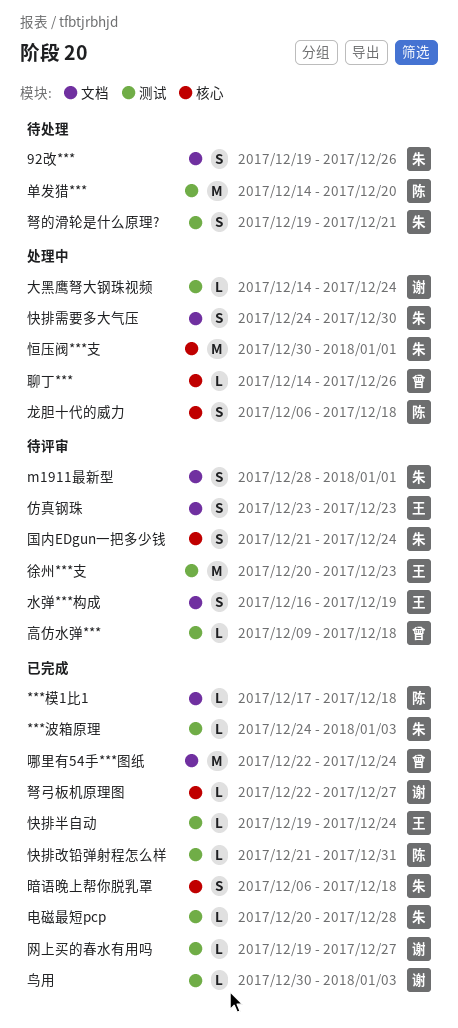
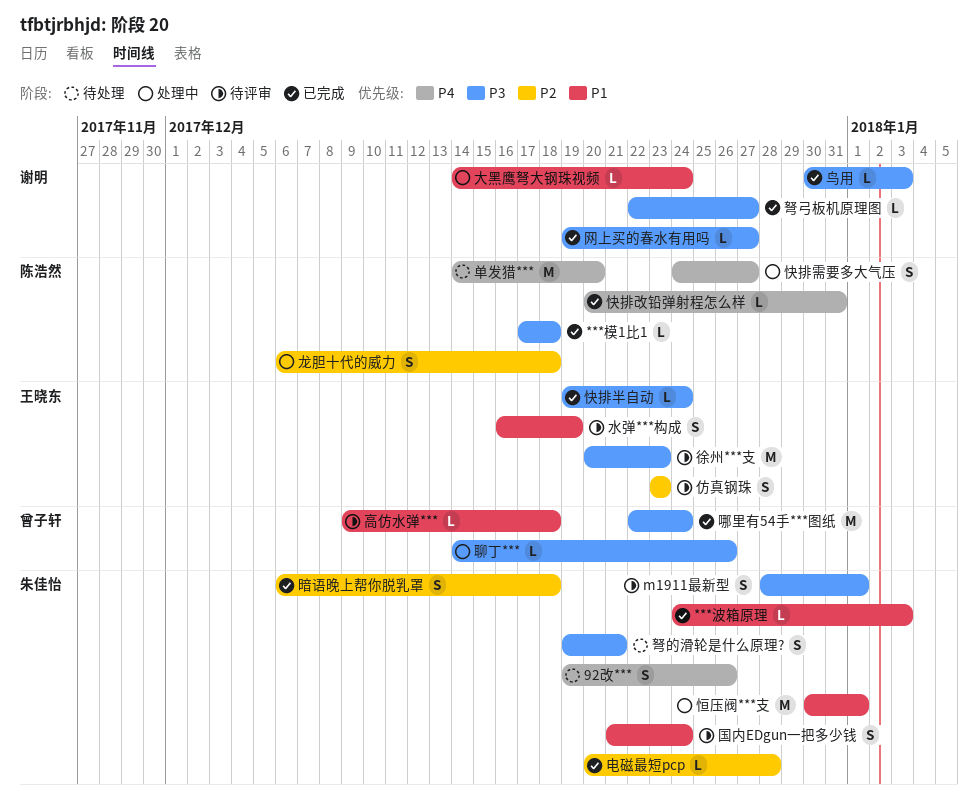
快排改铅弹射程怎么样, start: Dec 21 -> Dec 20
快排需要多大气压, owner: 朱佳怡 -> 陈浩然
快排需要多大气压, due: Dec 30 -> Dec 27

